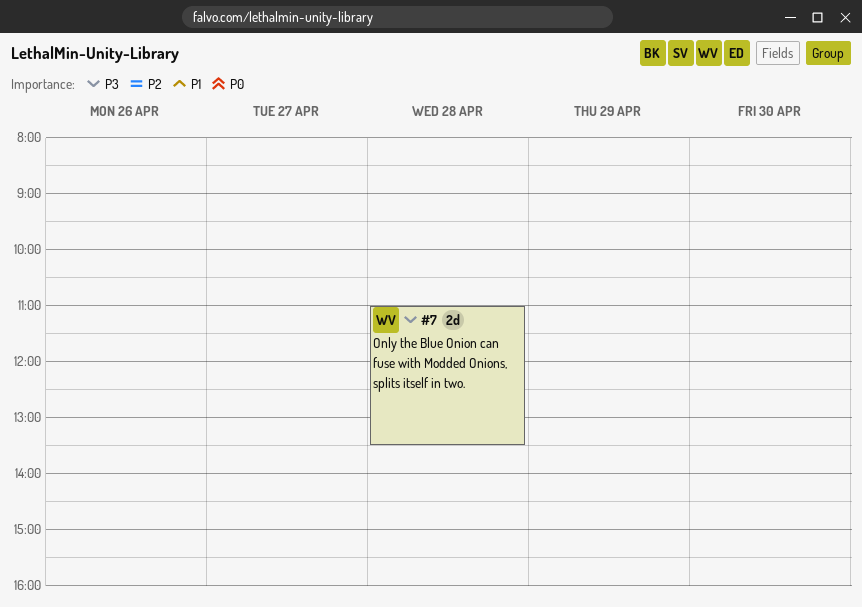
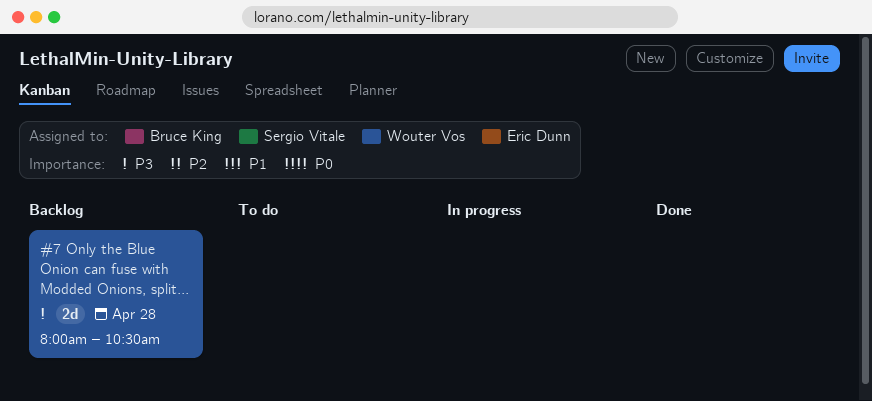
#7, begins: 11:00 -> 08:00
#7, ends: 13:30 -> 10:30

